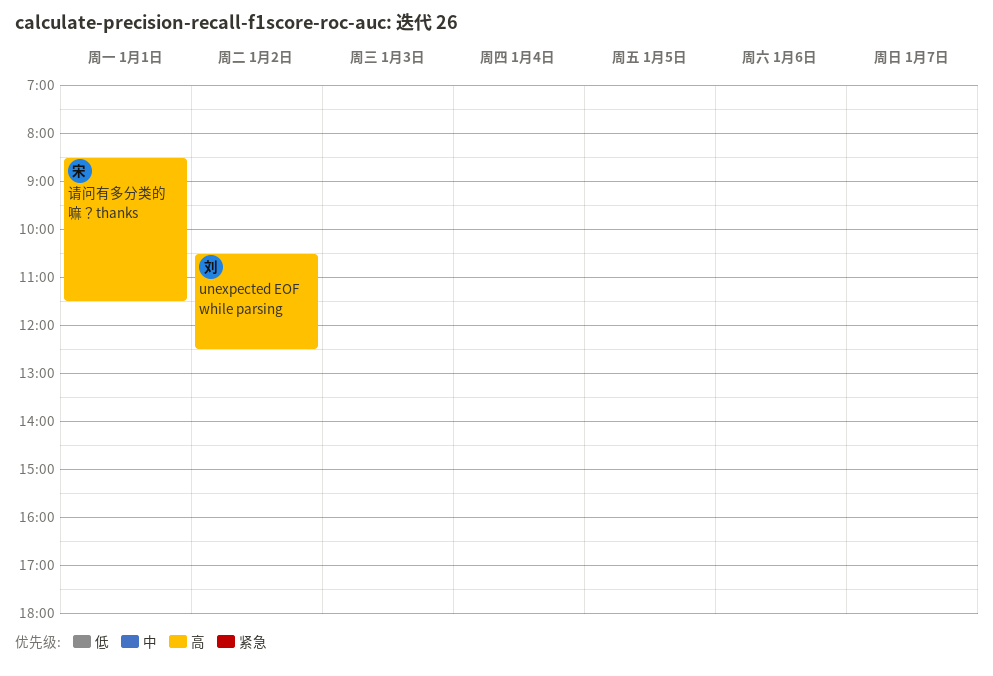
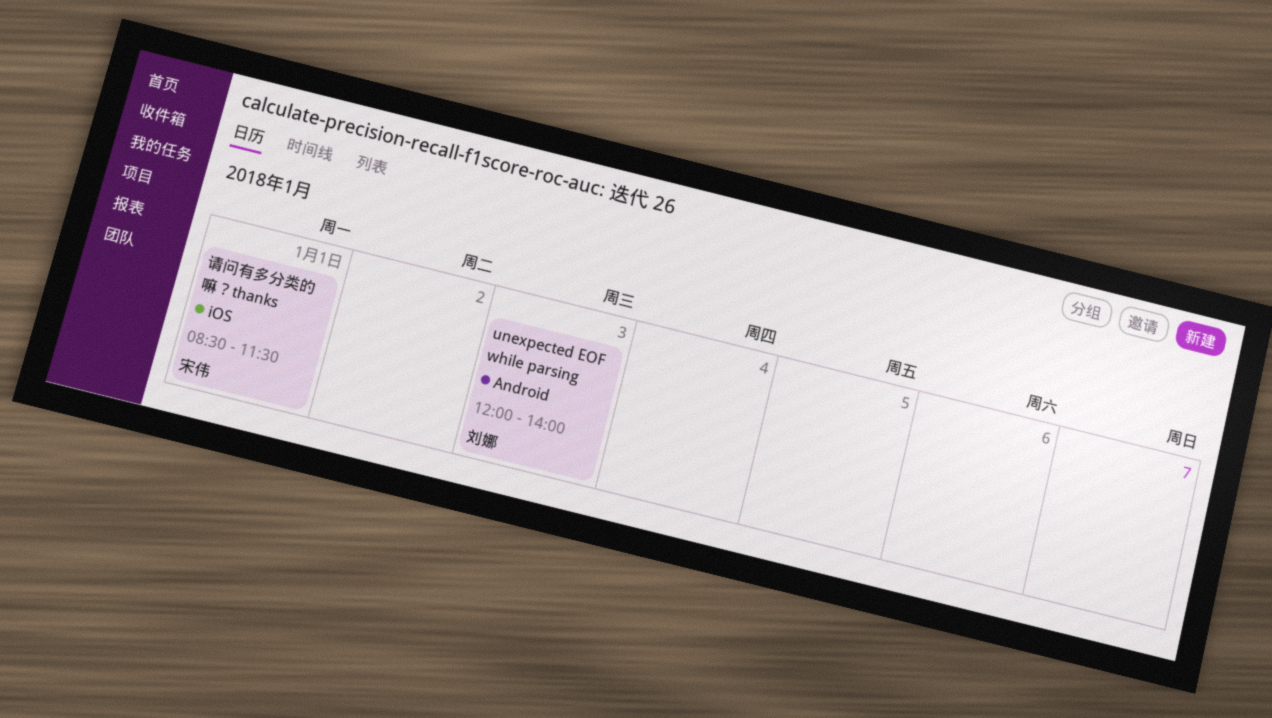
unexpected EOF while parsing, day: Jan 2 -> Jan 3
unexpected EOF while parsing, begins: 10:30 -> 12:00
unexpected EOF while parsing, ends: 12:30 -> 14:00

